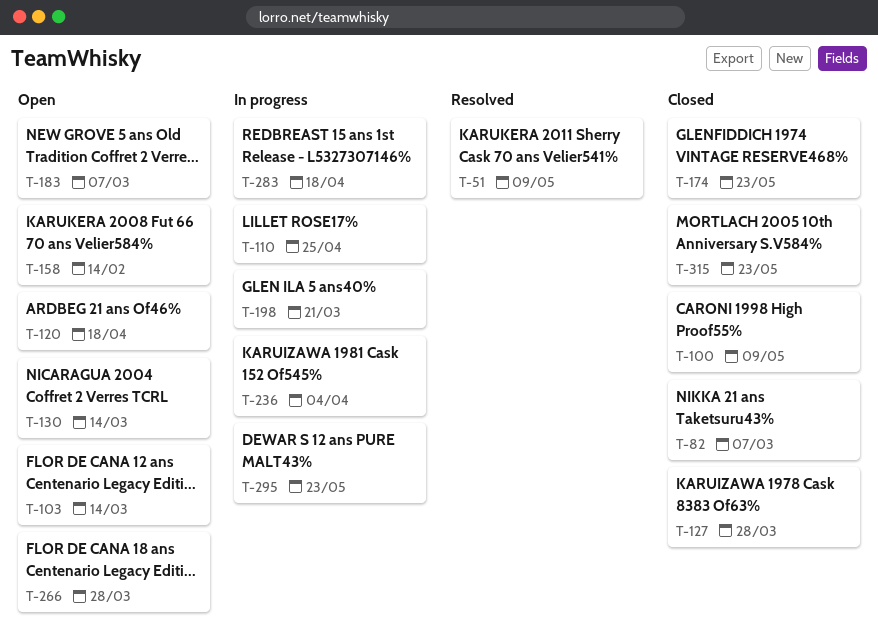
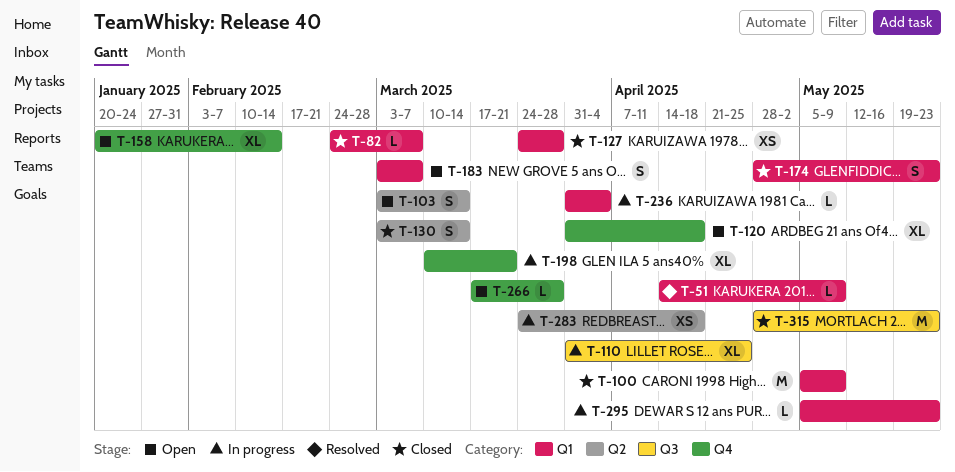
T-130, status: Open -> Closed

